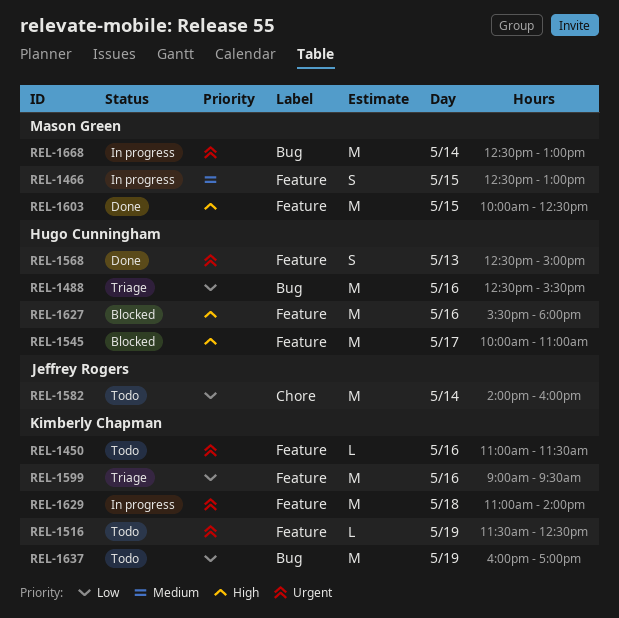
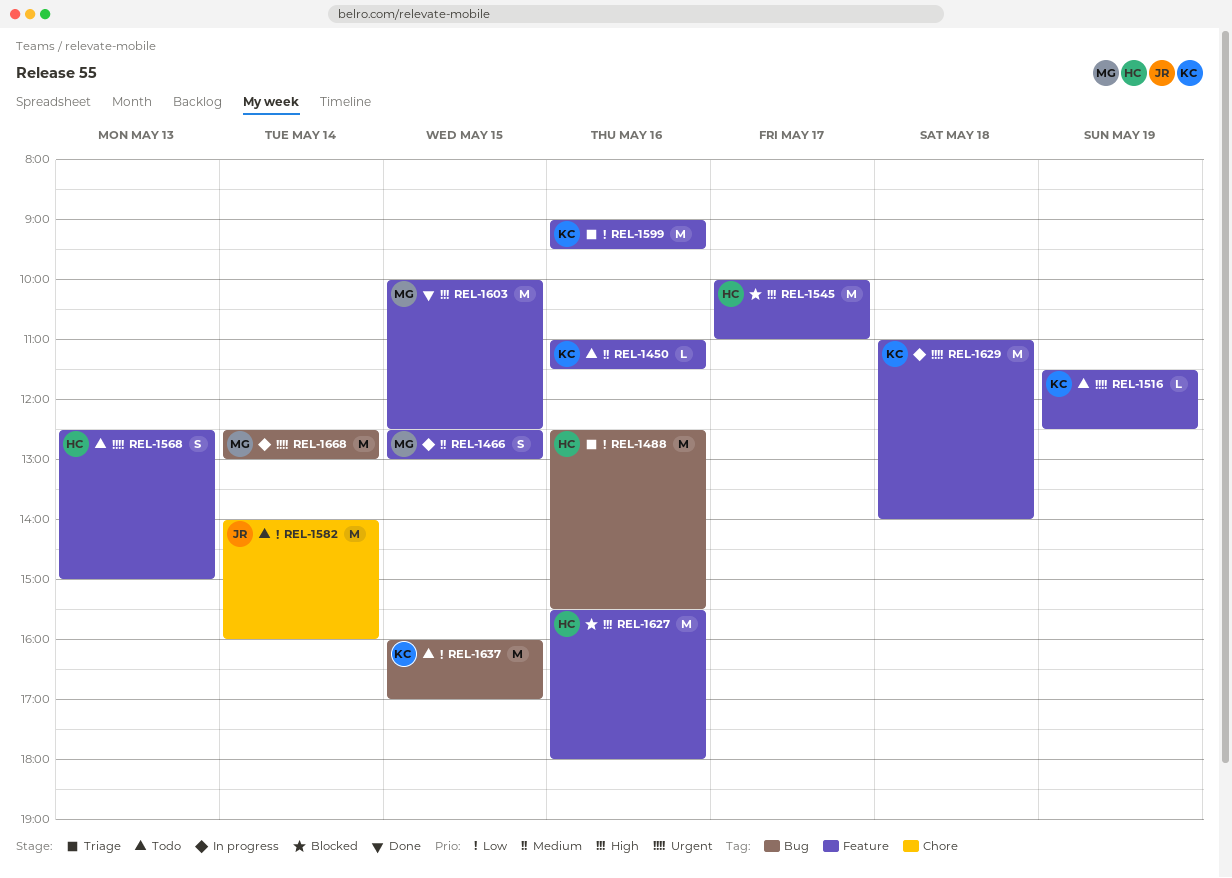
REL-1450, priority: Urgent -> Medium
REL-1568, status: Done -> Todo
REL-1637, day: May 19 -> May 15

